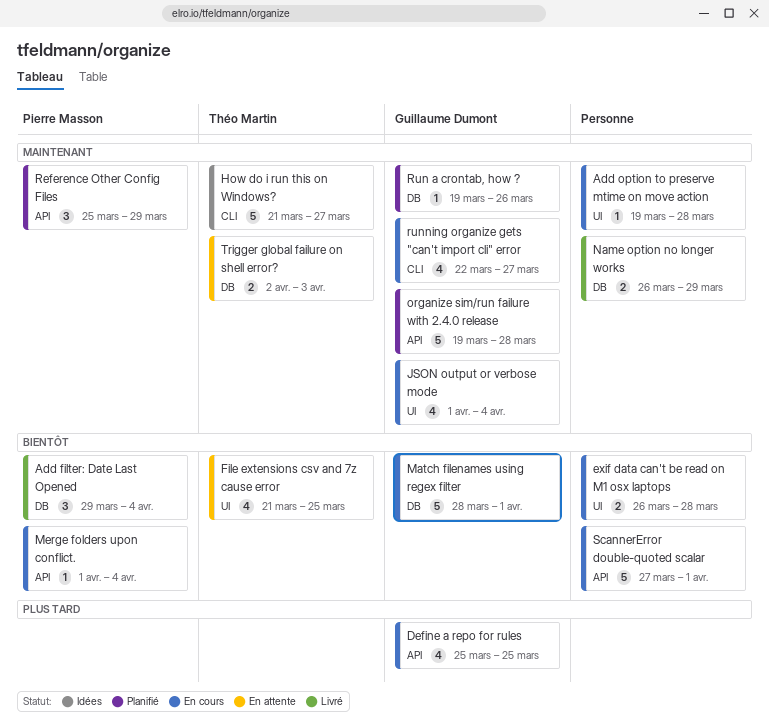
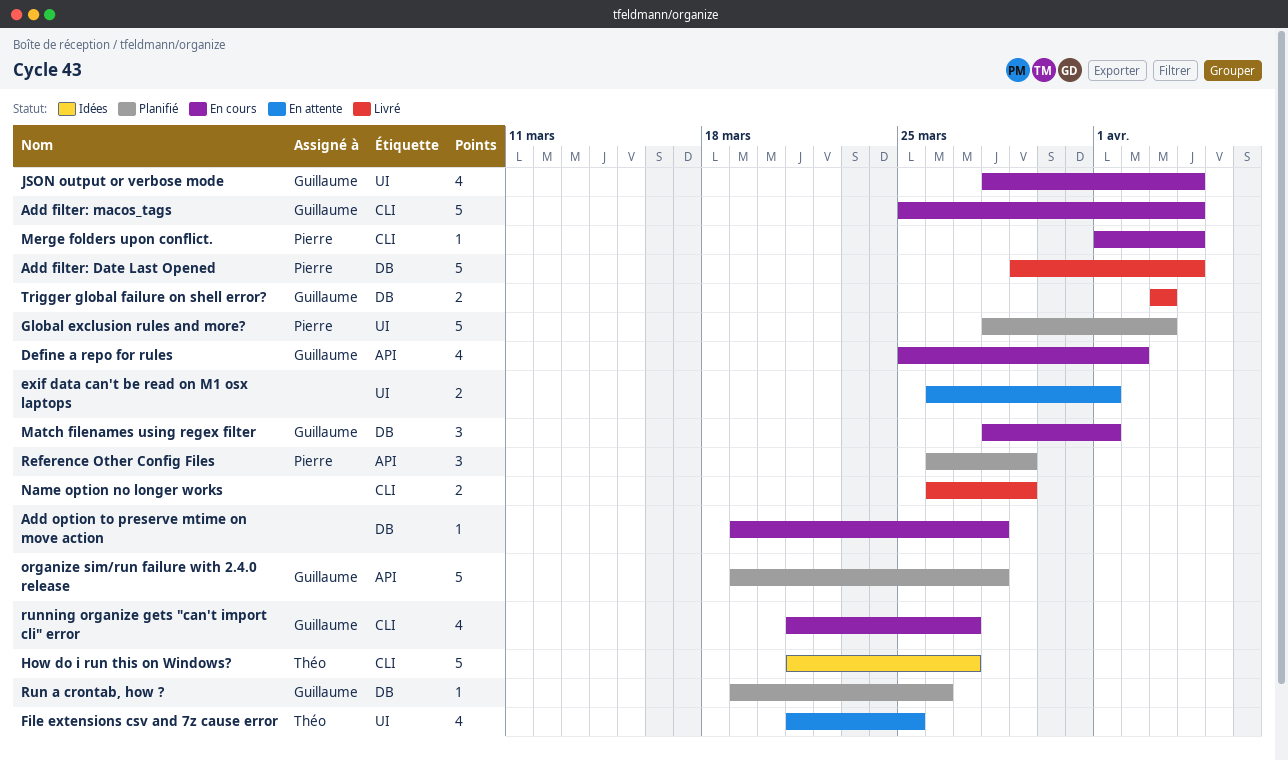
Add filter: Date Last Opened, estimate: 3 -> 5
Add filter: macos_tags: none -> present
Add option to preserve mtime on move action, label: UI -> DB
Define a repo for rules, due: Mar 25 -> Apr 2
exif data can't be read on M1 osx laptops, status: En cours -> En attente
exif data can't be read on M1 osx laptops, due: Mar 28 -> Apr 1
Global exclusion rules and more?: none -> present
JSON output or verbose mode, start: Apr 1 -> Mar 28
Match filenames using regex filter, estimate: 5 -> 3
Merge folders upon conflict., label: API -> CLI
Name option no longer works, label: DB -> CLI
Reference Other Config Files, start: Mar 25 -> Mar 26
running organize gets "can't import cli" error, start: Mar 22 -> Mar 21
ScannerError double-quoted scalar: present -> none
Trigger global failure on shell error?, status: En attente -> Livré
Trigger global failure on shell error?, owner: Théo Martin -> Guillaume Dumont
Trigger global failure on shell error?, start: Apr 2 -> Apr 3

